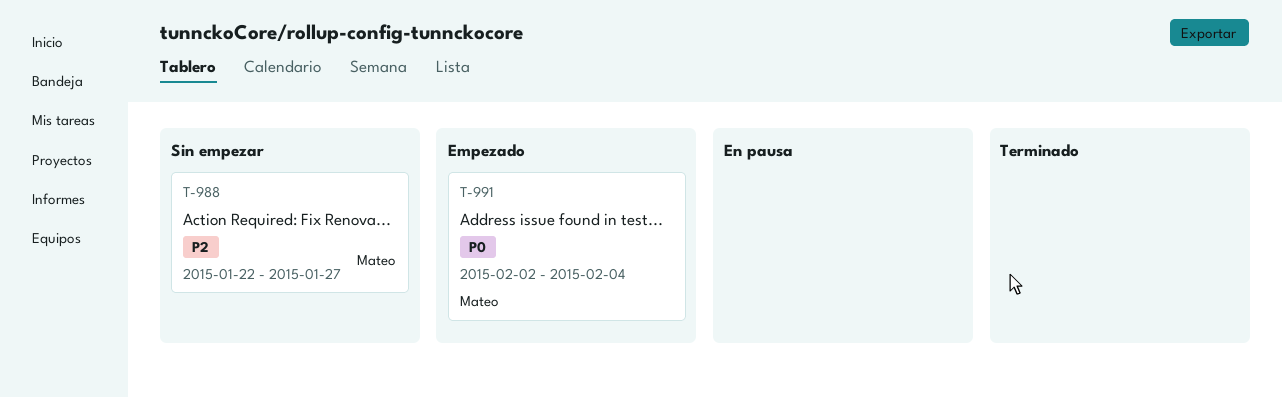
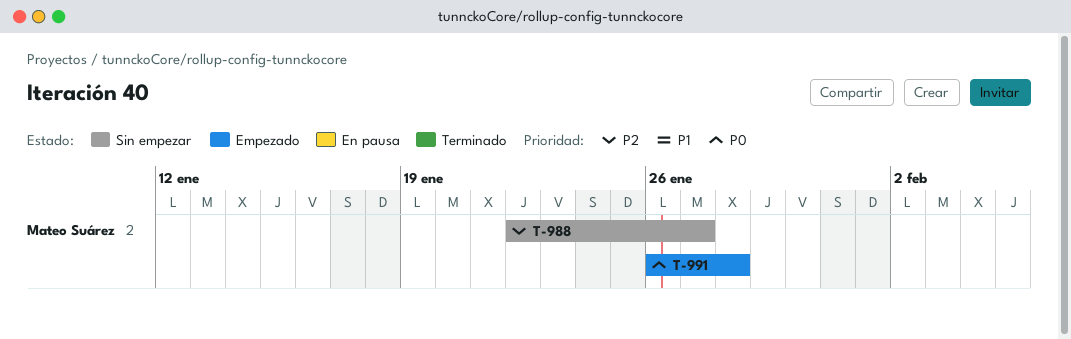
T-991, start: Feb 2 -> Jan 26
T-991, due: Feb 4 -> Jan 28

